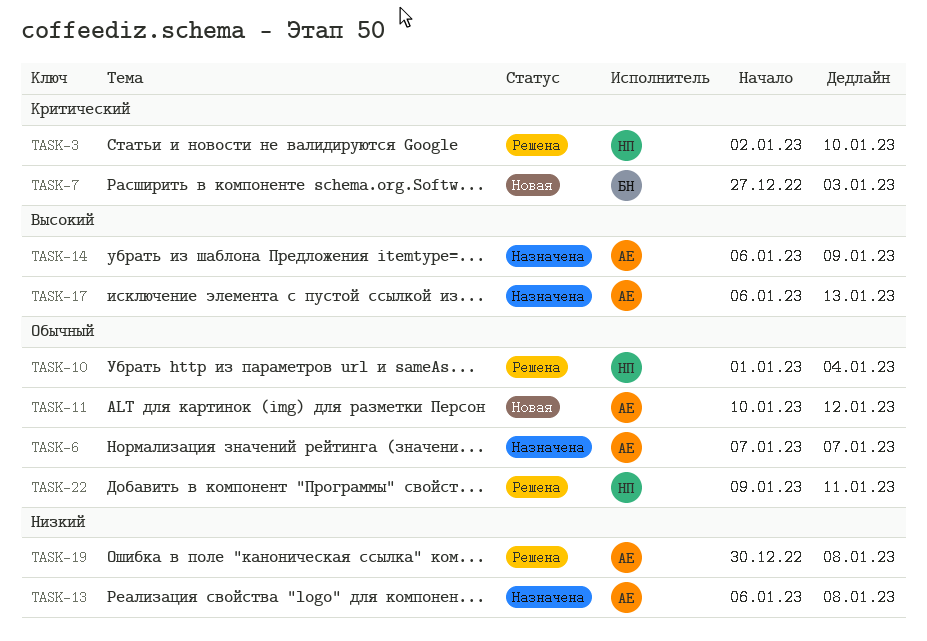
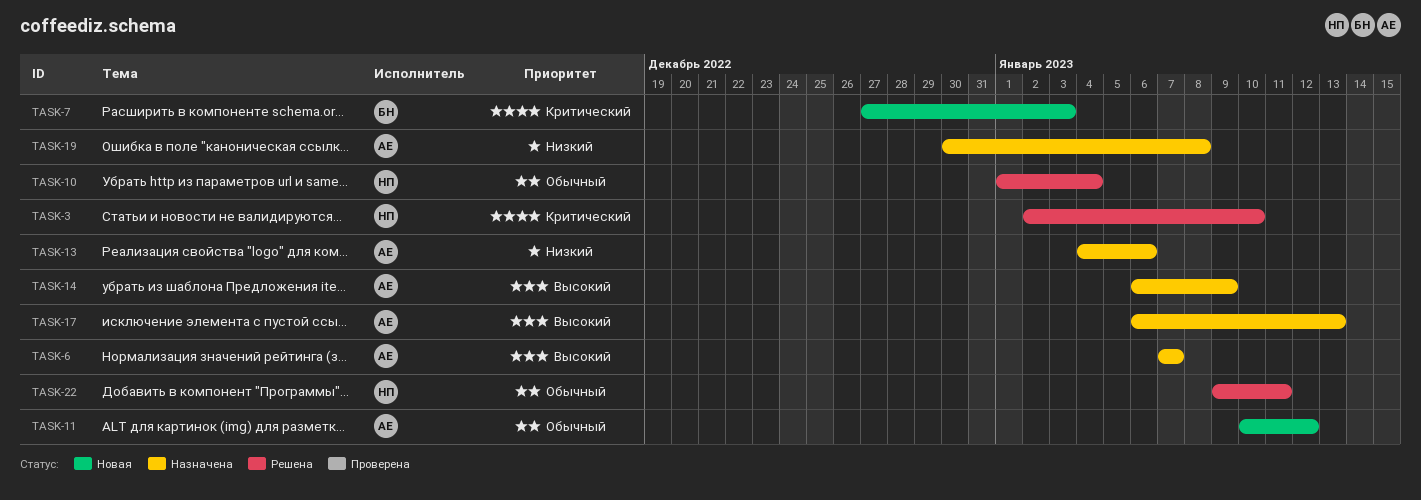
TASK-6, priority: Обычный -> Высокий
TASK-13, start: Jan 6 -> Jan 4
TASK-13, due: Jan 8 -> Jan 6
TASK-19, status: Решена -> Назначена

